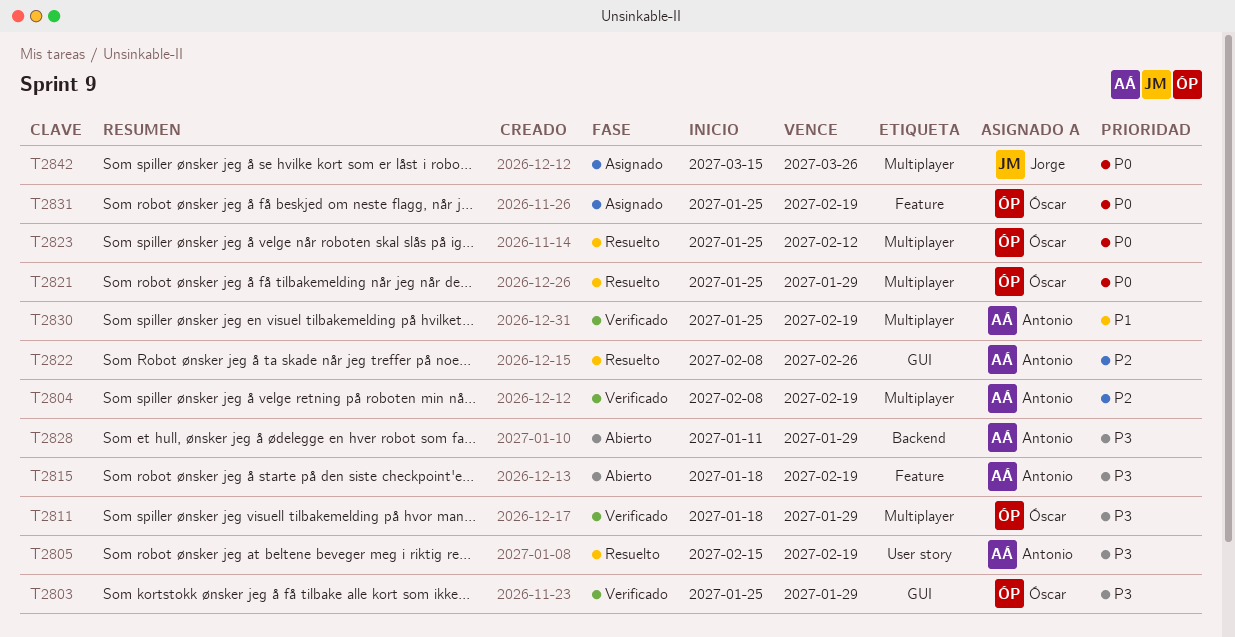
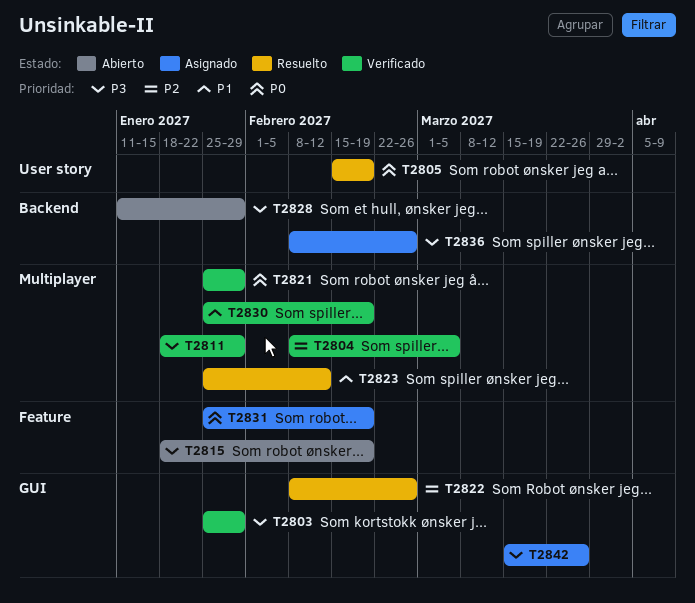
T2804, due: Feb 19 -> Mar 5
T2805, priority: P3 -> P0
T2821, status: Resuelto -> Verificado
T2823, priority: P0 -> P1
T2836: none -> present
T2842, priority: P0 -> P3
T2842, label: Multiplayer -> GUI

